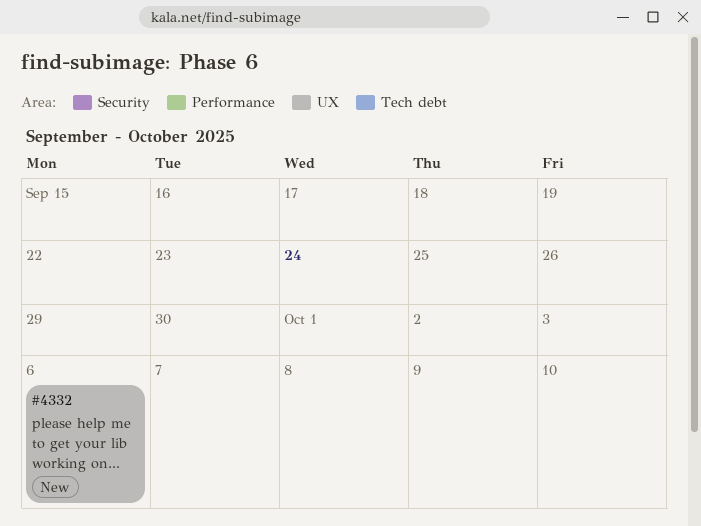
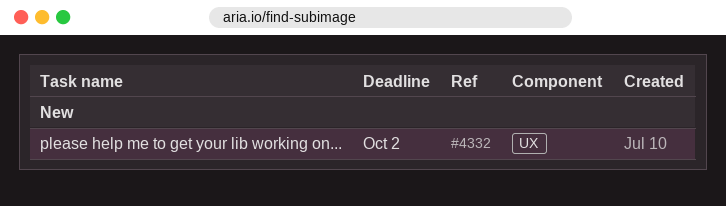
#4332, due: Oct 6 -> Oct 2

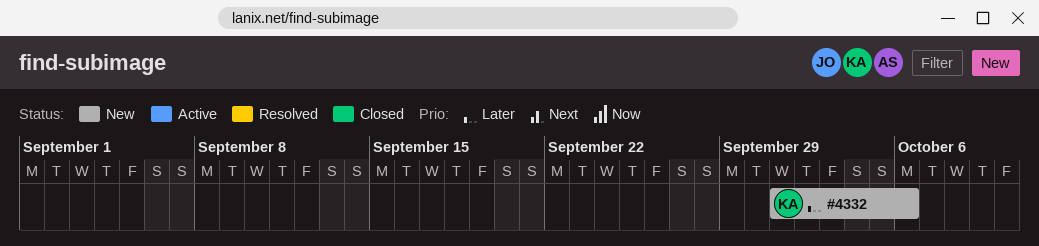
#4332, due: Oct 2 -> Oct 6

